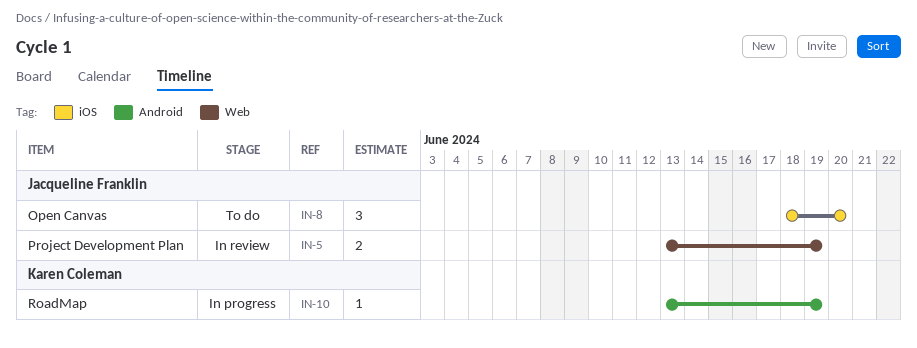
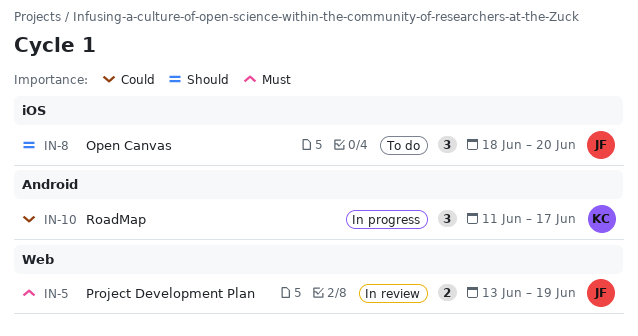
IN-10, estimate: 1 -> 3
IN-10, start: Jun 13 -> Jun 11
IN-10, due: Jun 19 -> Jun 17

